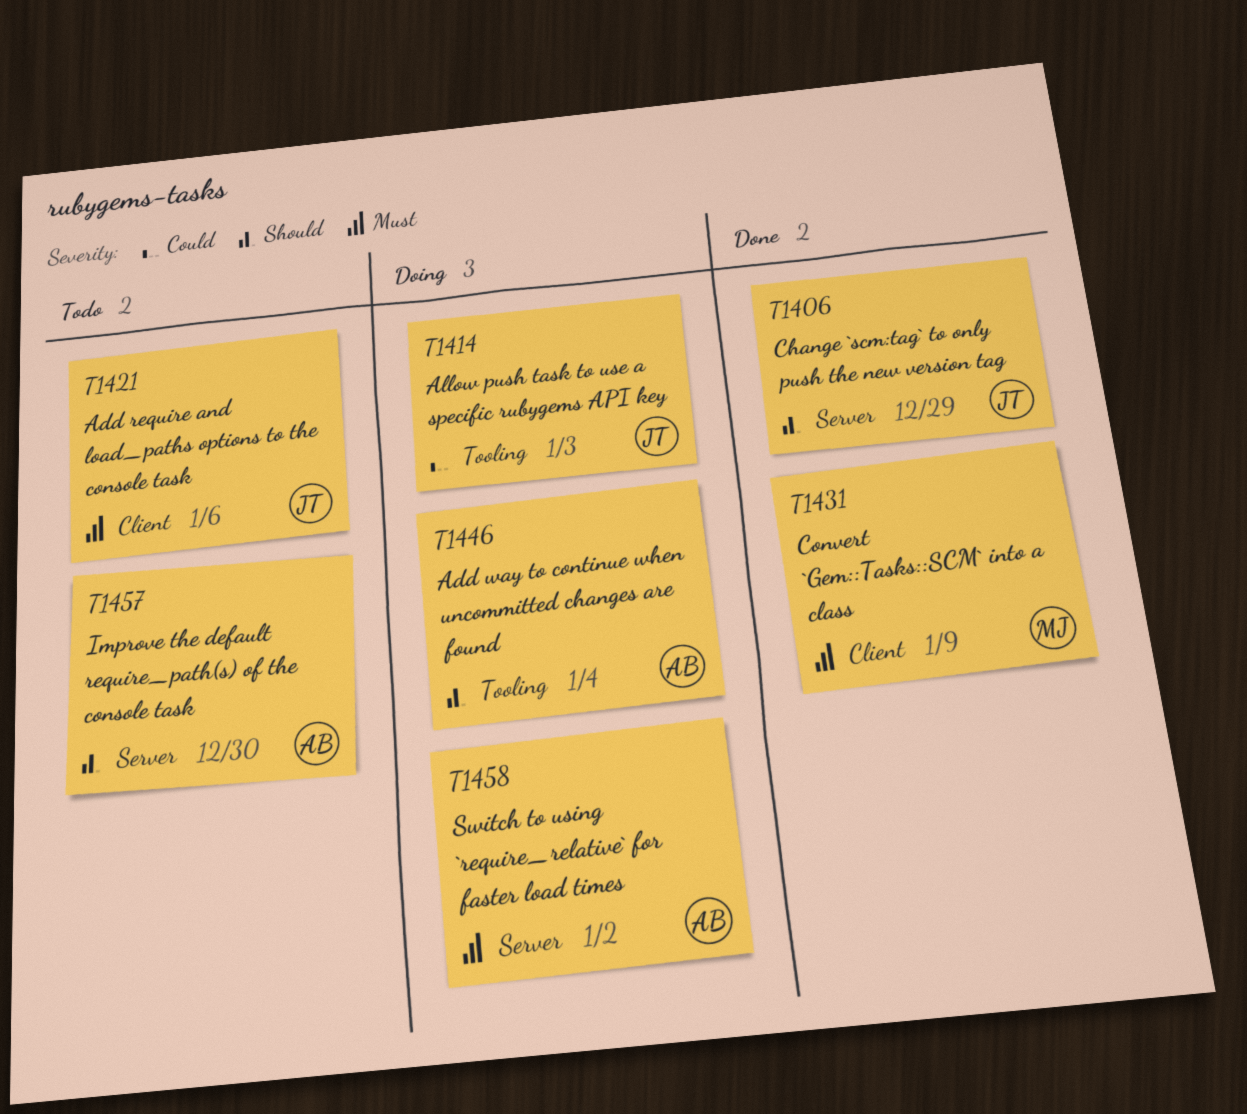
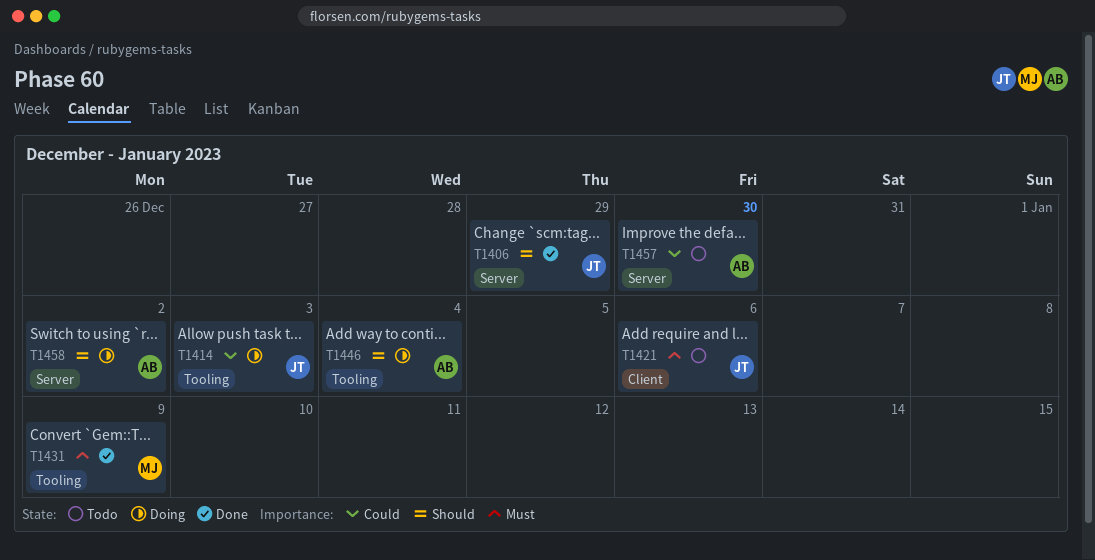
T1431, label: Client -> Tooling
T1457, priority: Should -> Could
T1458, priority: Must -> Should

